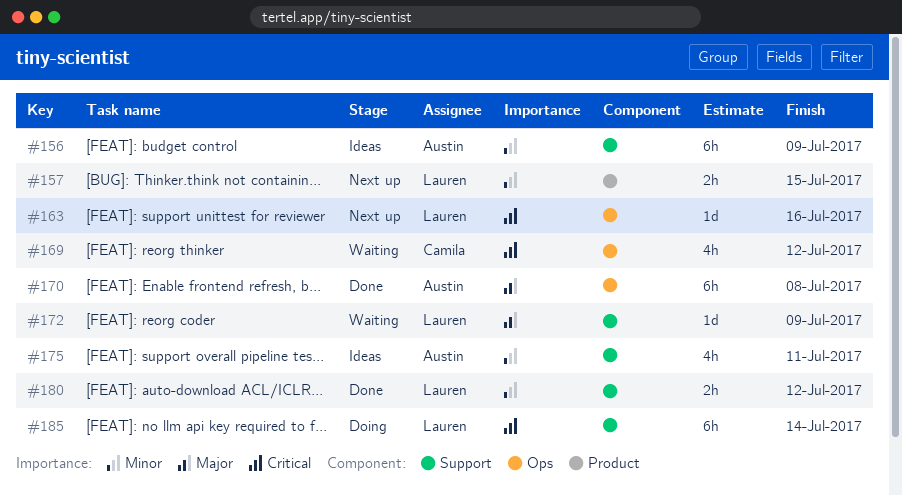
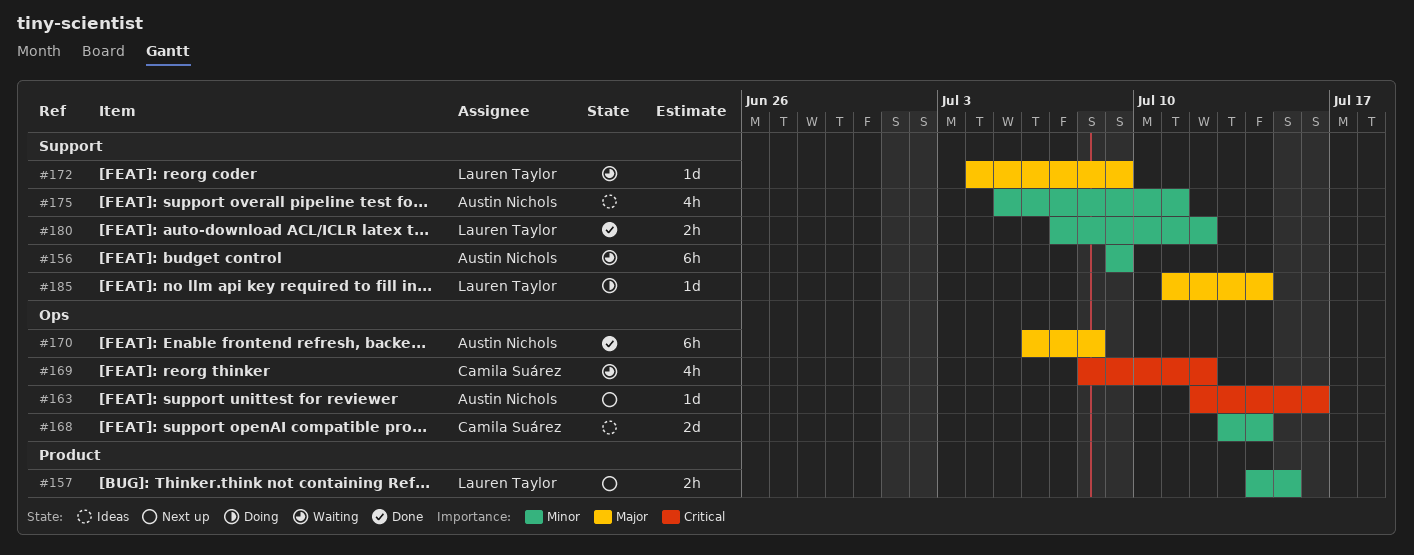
#156, status: Ideas -> Waiting
#163, owner: Lauren Taylor -> Austin Nichols
#168: none -> present
#185, priority: Critical -> Major
#185, estimate: 6h -> 1d

